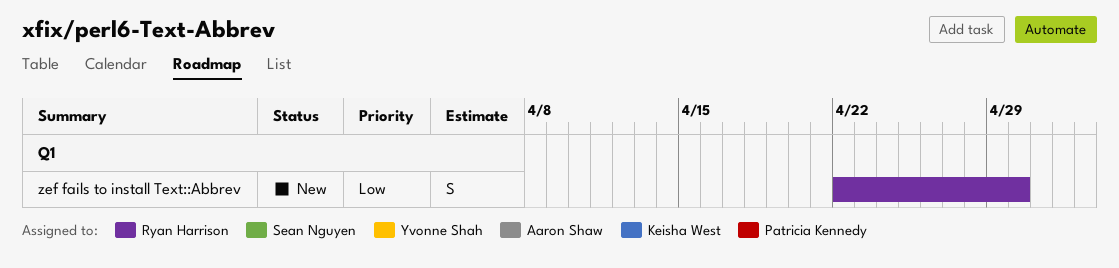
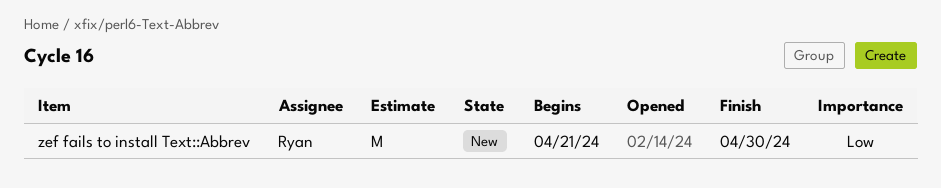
zef fails to install Text::Abbrev, estimate: S -> M
zef fails to install Text::Abbrev, start: Apr 22 -> Apr 21

